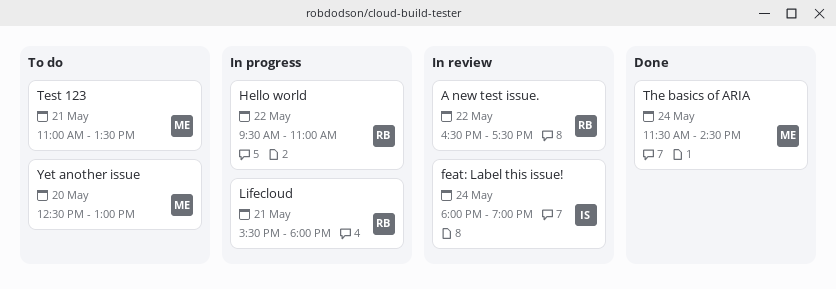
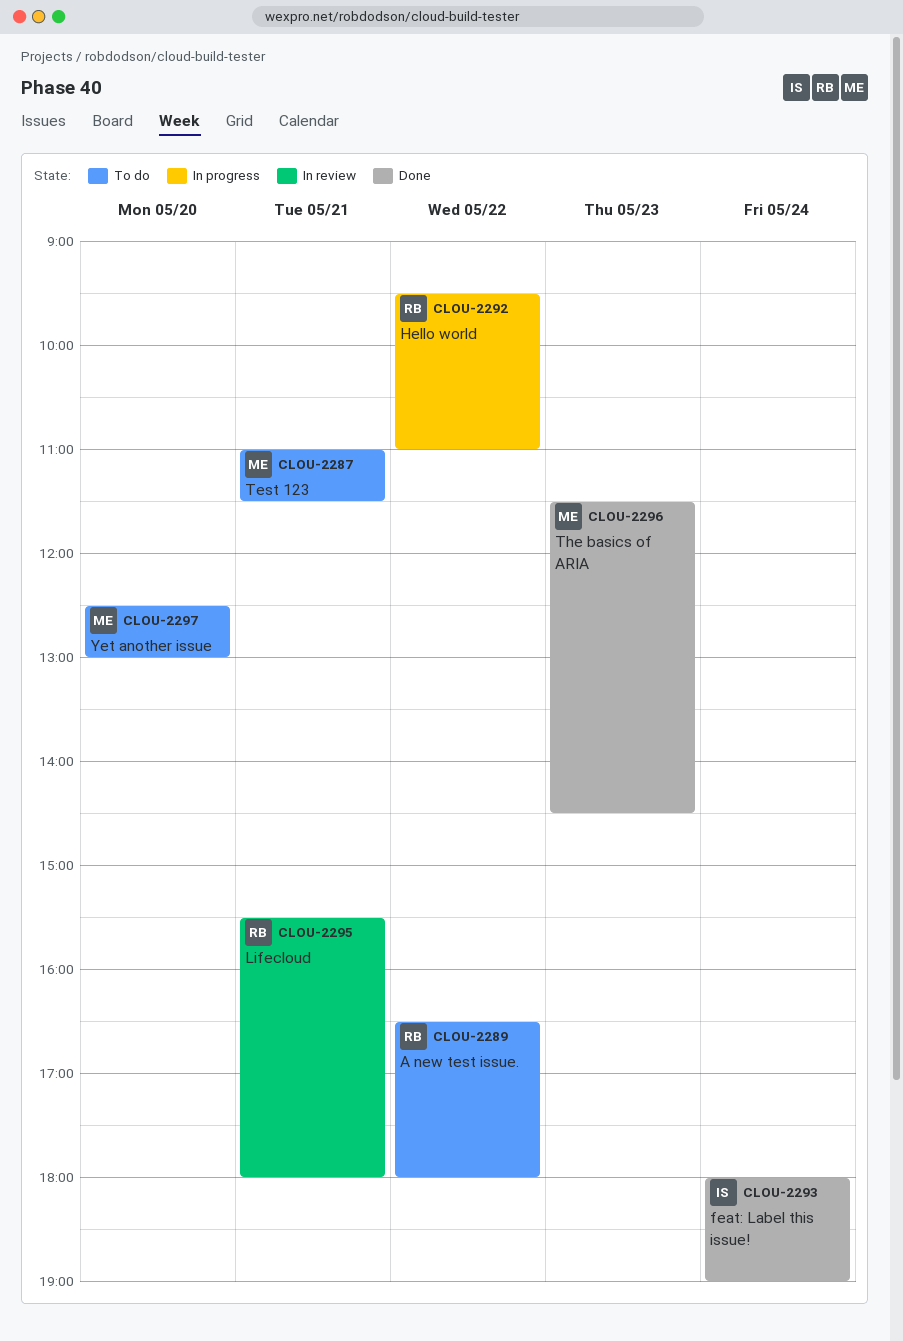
A new test issue., status: In review -> To do
A new test issue., ends: 17:30 -> 18:00
feat: Label this issue!, status: In review -> Done
Lifecloud, status: In progress -> In review
Test 123, ends: 13:30 -> 11:30
The basics of ARIA, day: May 24 -> May 23

